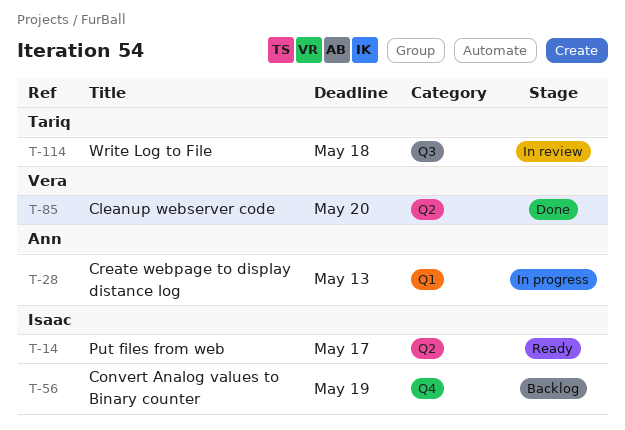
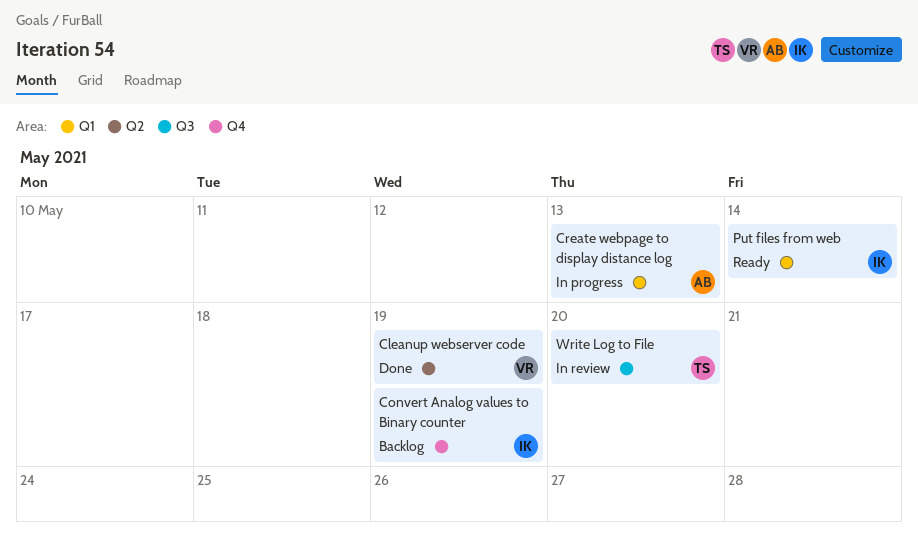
Cleanup webserver code, due: May 20 -> May 19
Put files from web, label: Q2 -> Q1
Put files from web, due: May 17 -> May 14
Write Log to File, due: May 18 -> May 20

